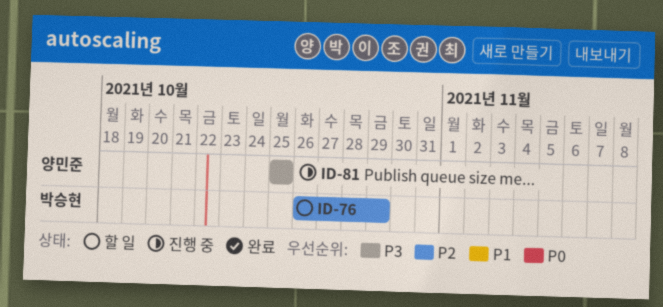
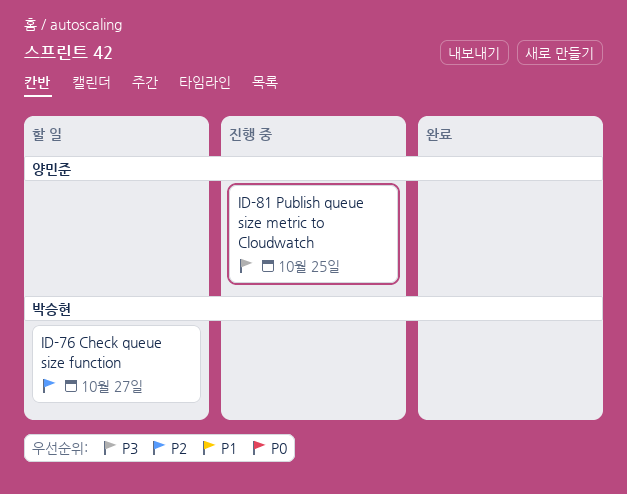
ID-76, due: Oct 29 -> Oct 27

